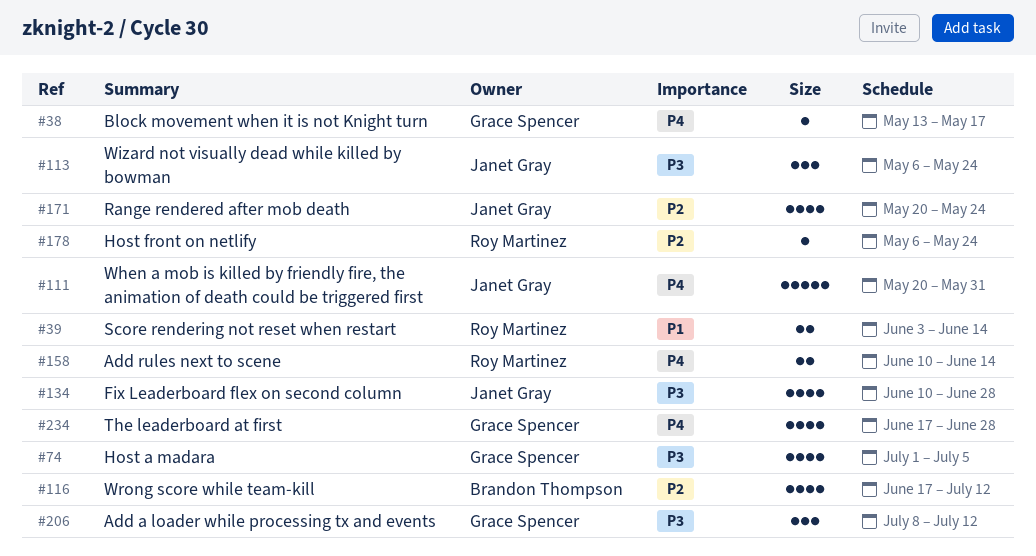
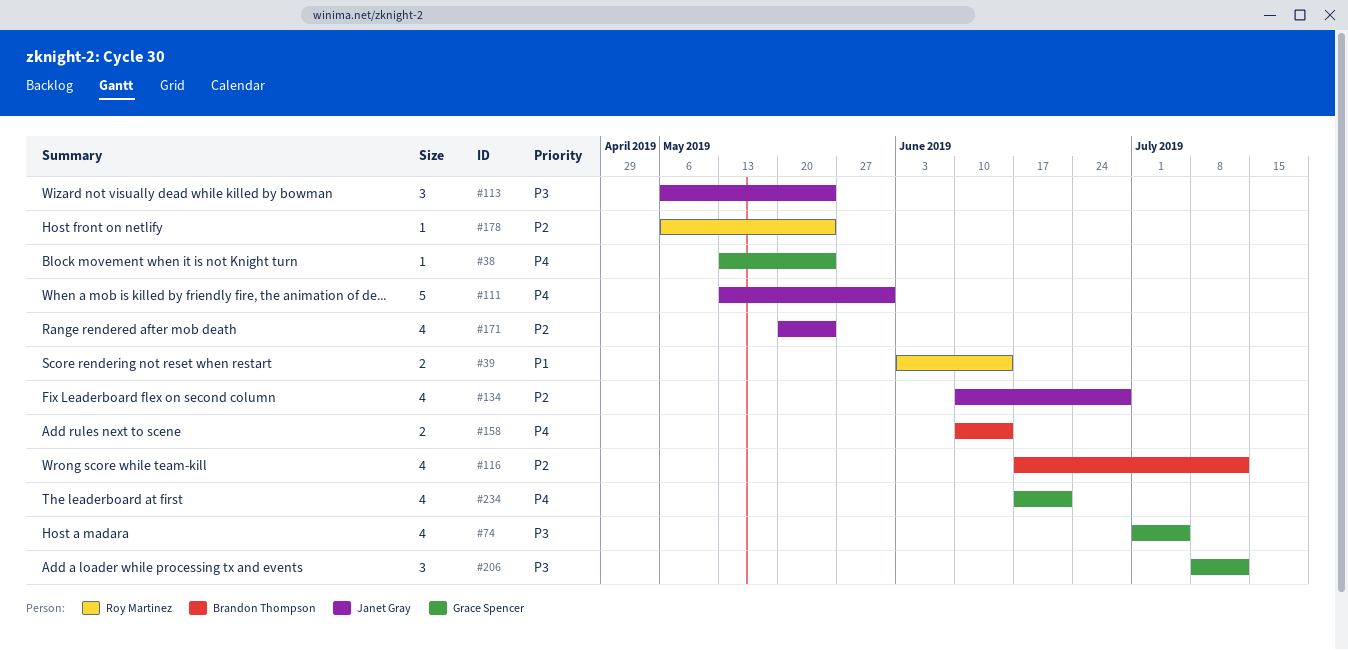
#38, due: May 17 -> May 24
#111, start: May 20 -> May 13
#134, priority: P3 -> P2
#158, owner: Roy Martinez -> Brandon Thompson
#234, due: Jun 28 -> Jun 21

